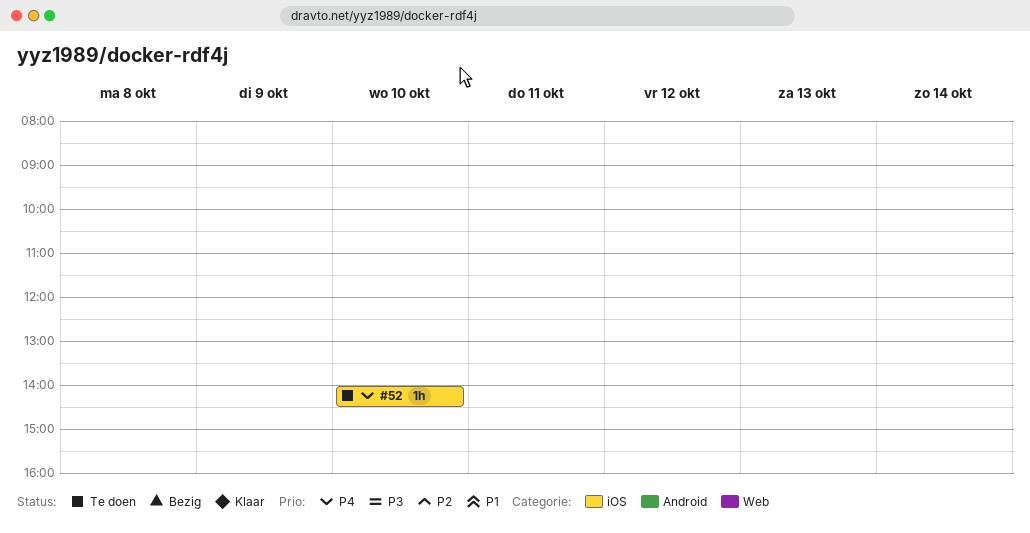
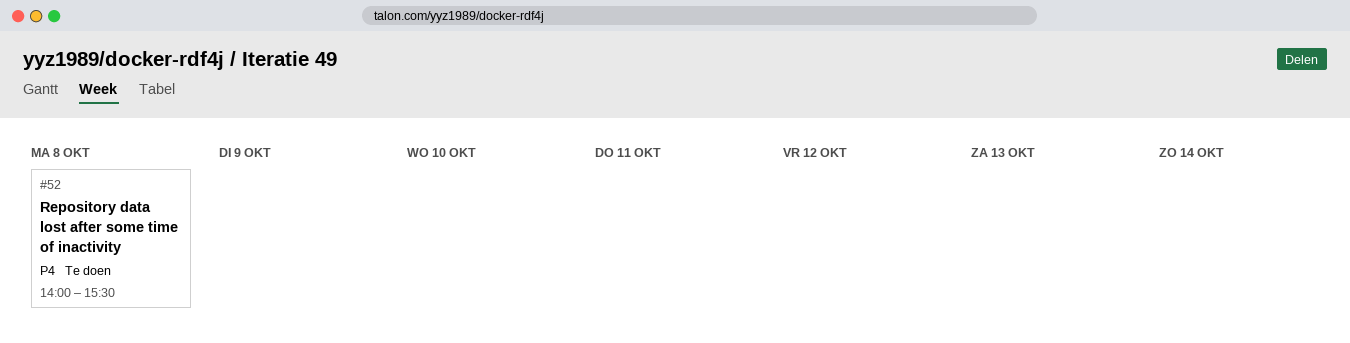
#52, day: Oct 10 -> Oct 8
#52, ends: 14:30 -> 15:30

